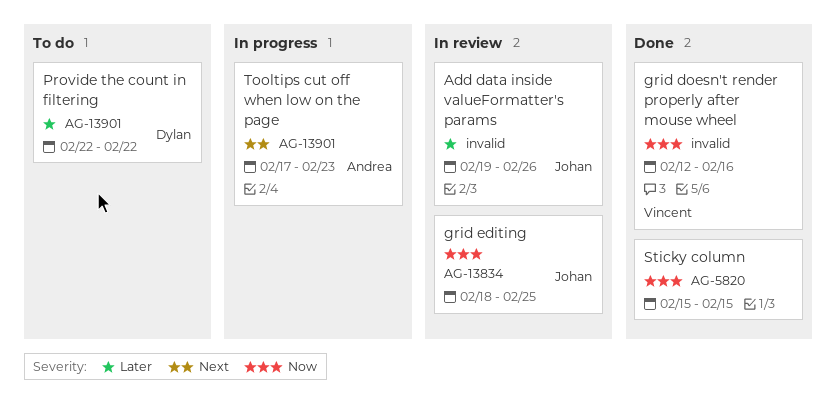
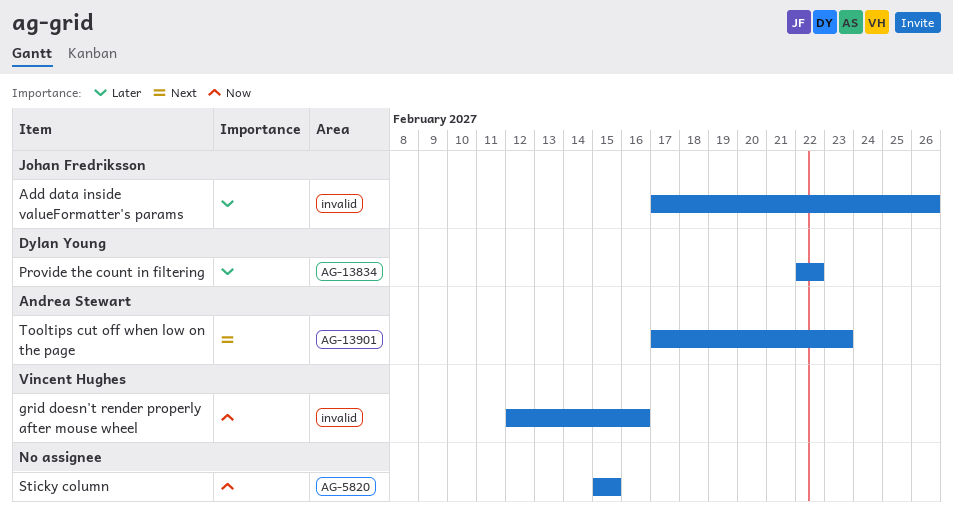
Add data inside valueFormatter's params, start: Feb 19 -> Feb 17
grid editing: present -> none
Provide the count in filtering, label: AG-13901 -> AG-13834

